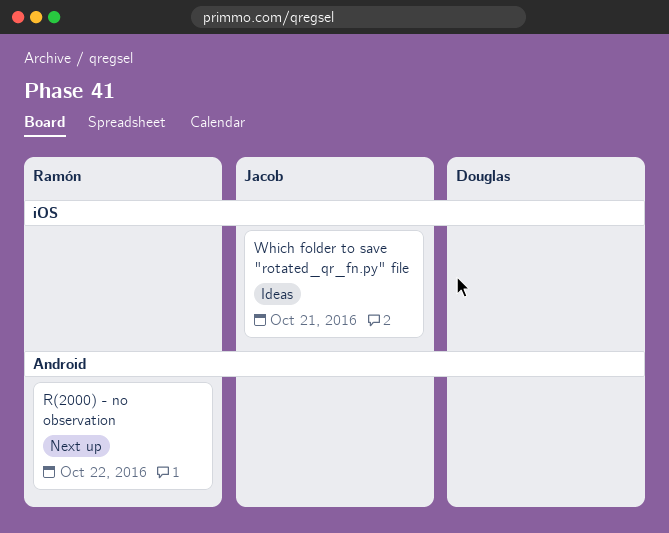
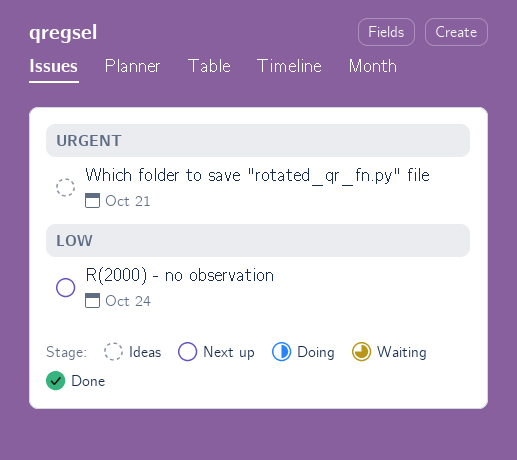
R(2000) - no observation, due: Oct 22 -> Oct 24

